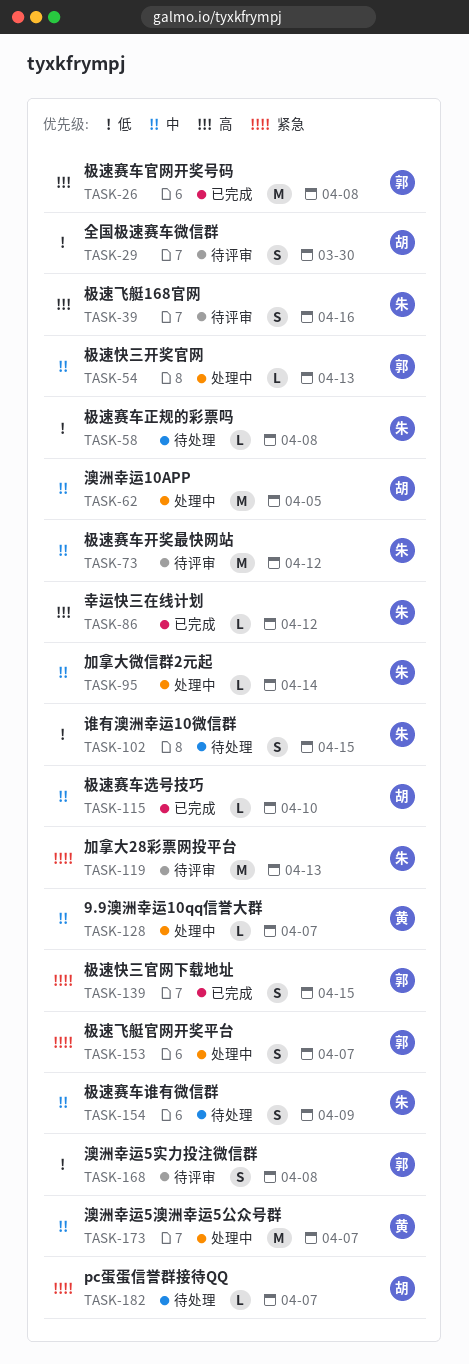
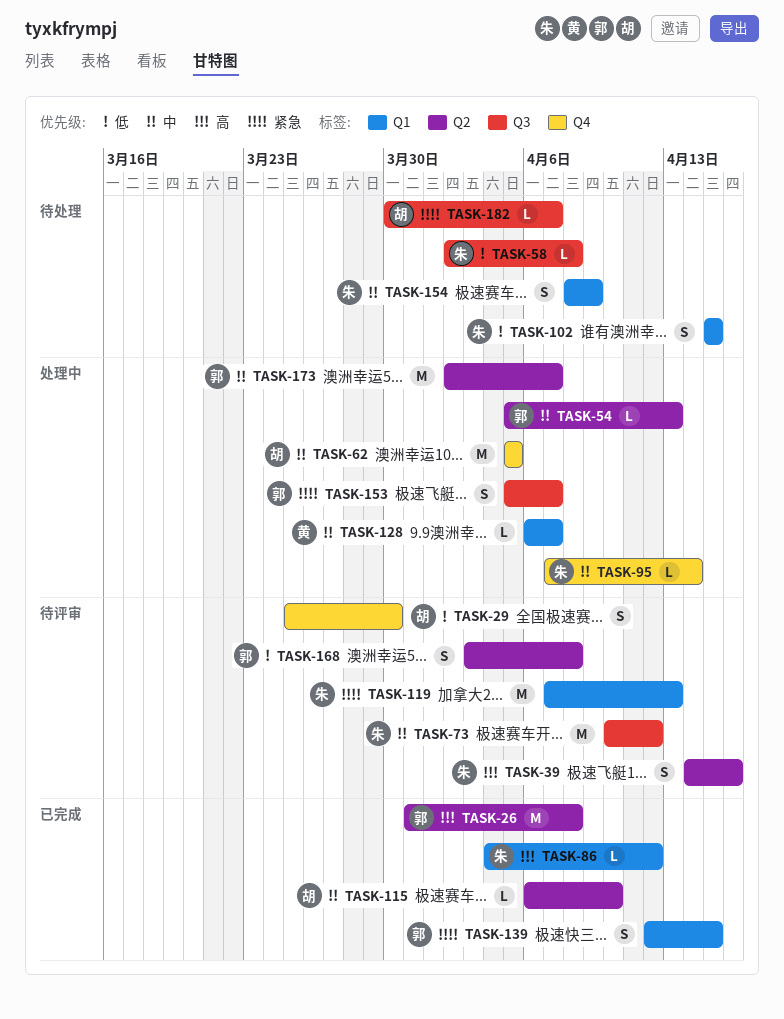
TASK-173, owner: 黄 -> 郭

